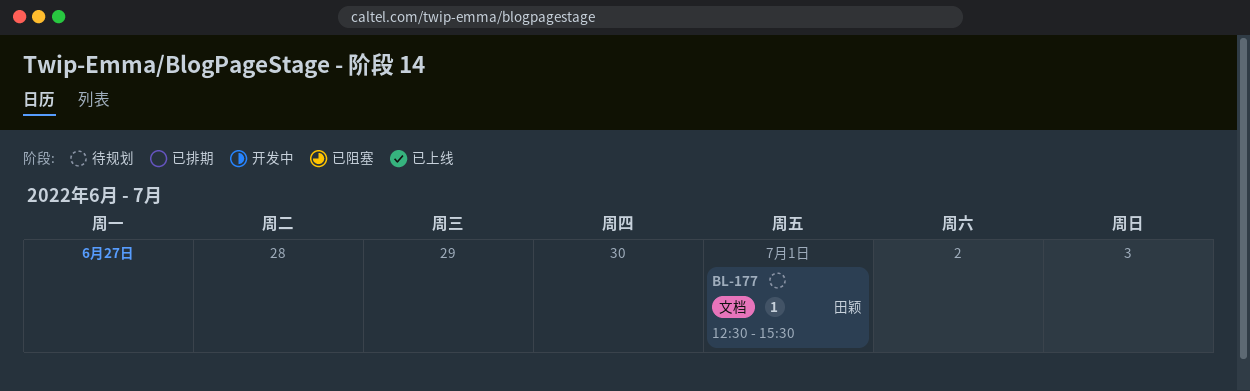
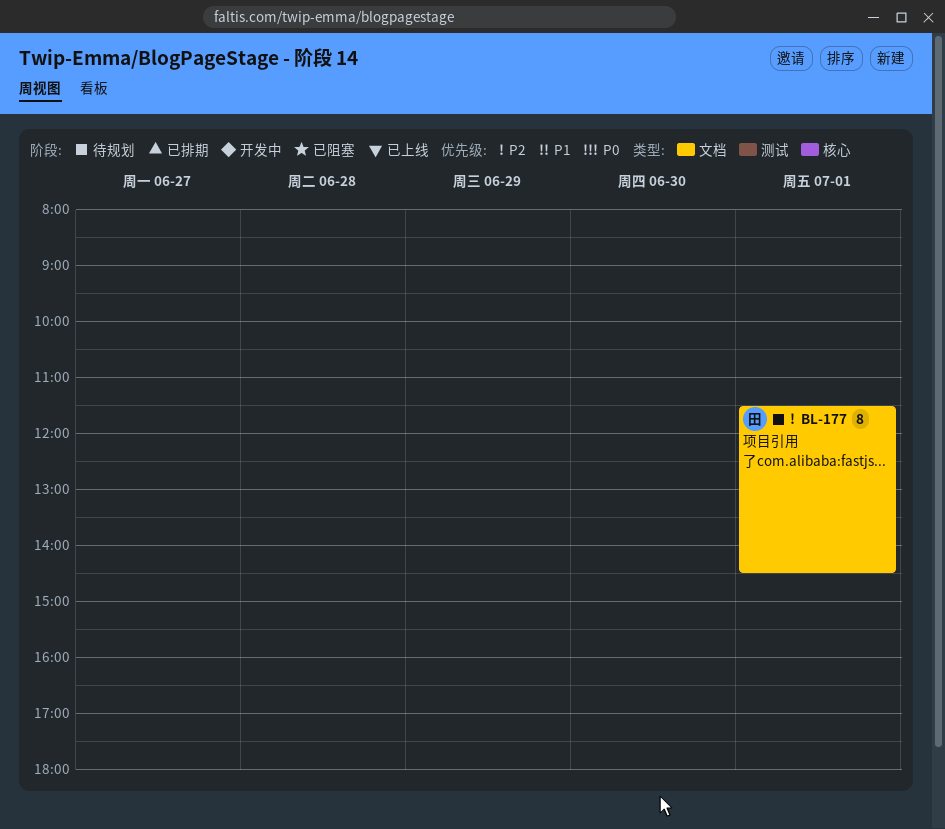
BL-177, estimate: 1 -> 8
BL-177, begins: 12:30 -> 11:30
BL-177, ends: 15:30 -> 14:30

